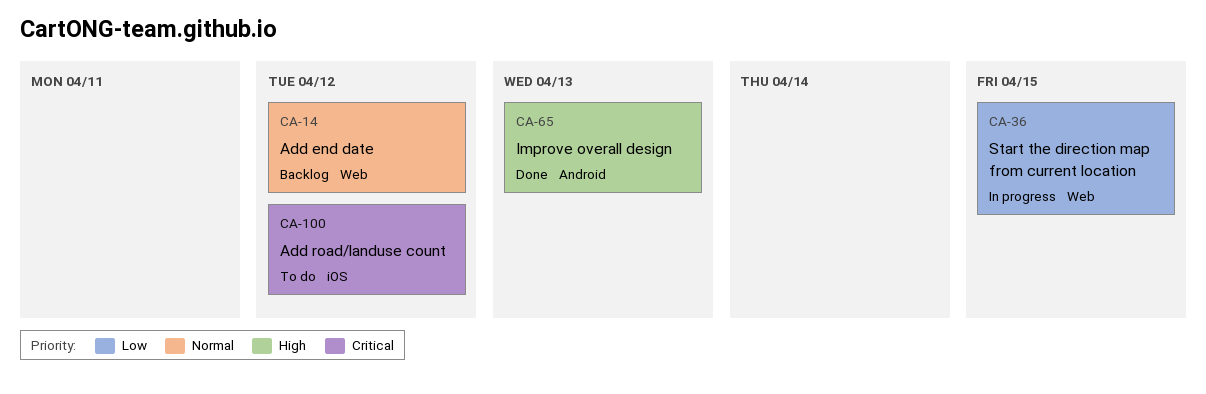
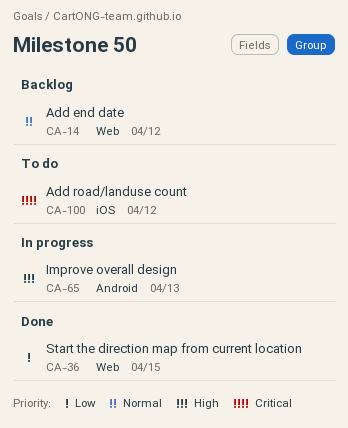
CA-36, status: In progress -> Done
CA-65, status: Done -> In progress

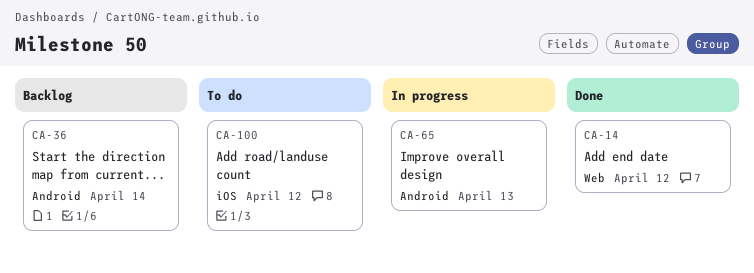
CA-14, status: Backlog -> Done
CA-36, status: Done -> Backlog
CA-36, label: Web -> Android
CA-36, due: Apr 15 -> Apr 14

